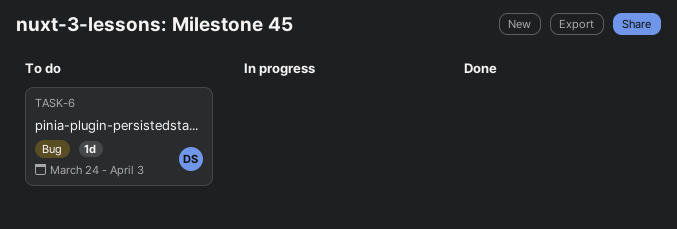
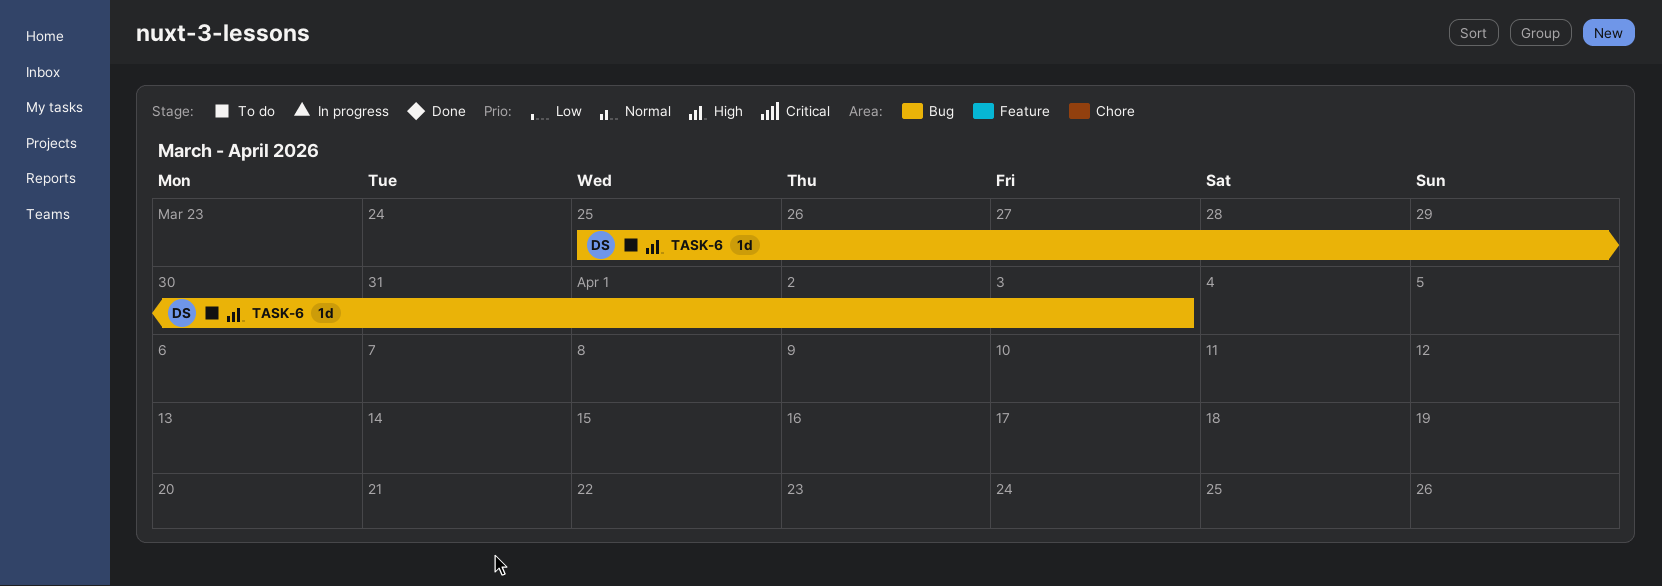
TASK-6, start: Mar 24 -> Mar 25

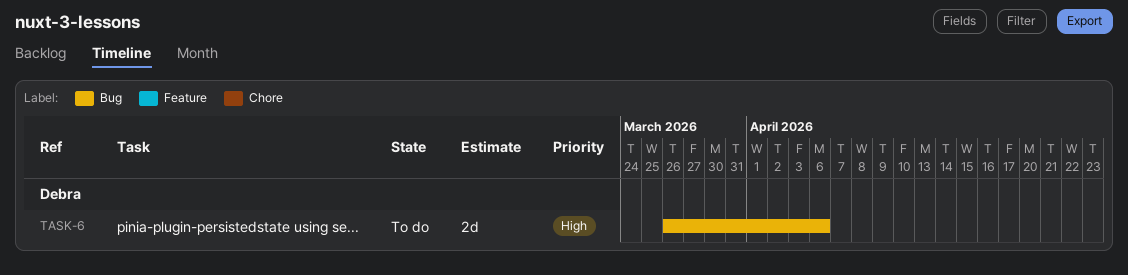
TASK-6, estimate: 1d -> 2d
TASK-6, start: Mar 25 -> Mar 26
TASK-6, due: Apr 3 -> Apr 6

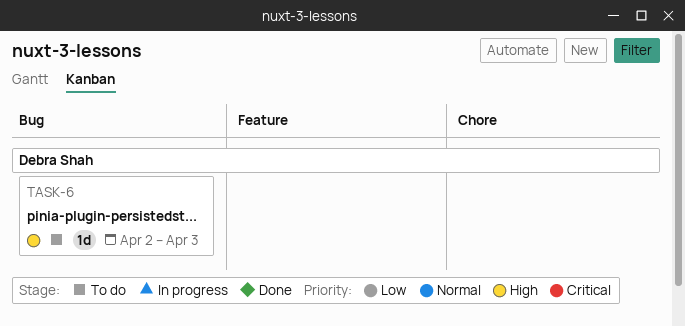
TASK-6, estimate: 2d -> 1d
TASK-6, start: Mar 26 -> Apr 2
TASK-6, due: Apr 6 -> Apr 3

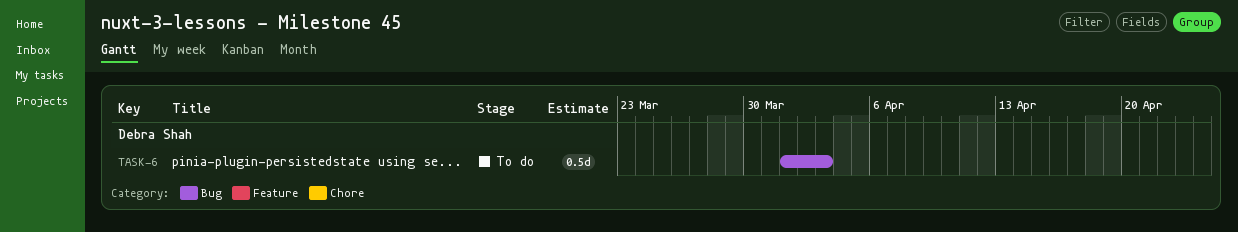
TASK-6, estimate: 1d -> 0.5d
TASK-6, start: Apr 2 -> Apr 1

